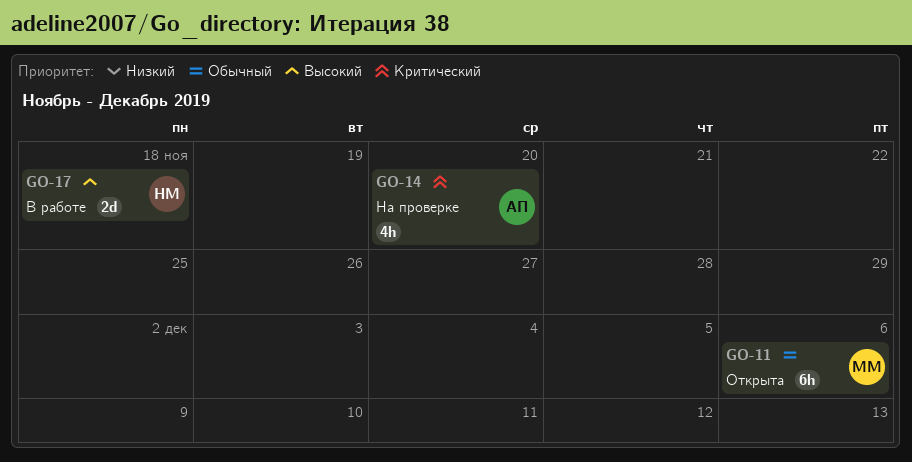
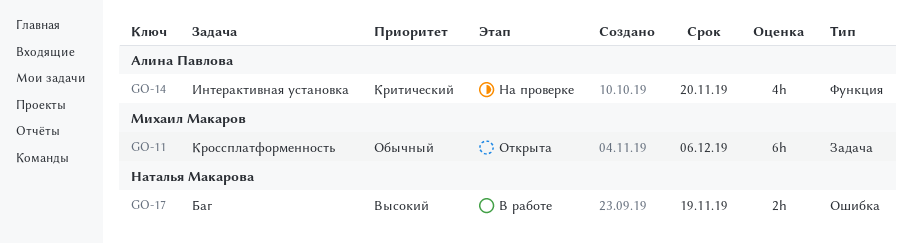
GO-17, estimate: 2d -> 2h
GO-17, due: Nov 18 -> Nov 19

